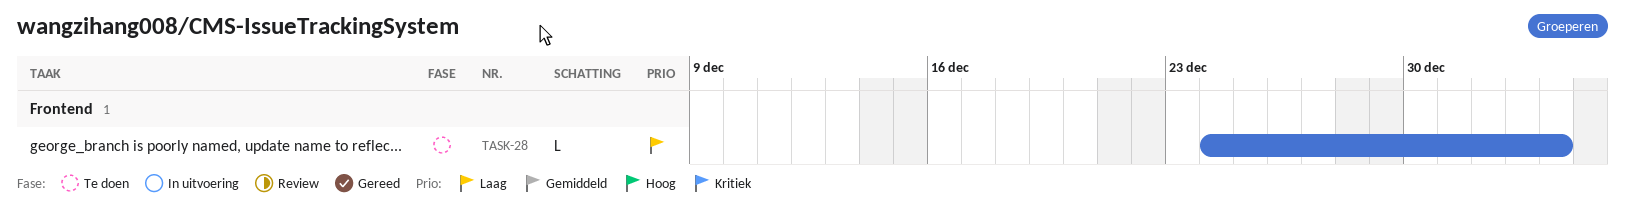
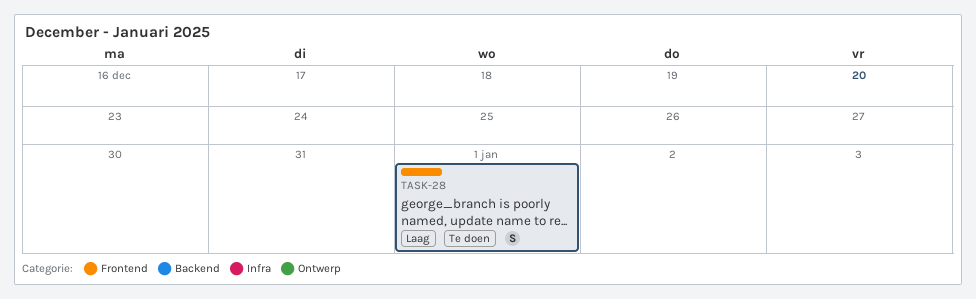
TASK-28, estimate: L -> S
TASK-28, due: Jan 3 -> Jan 1

